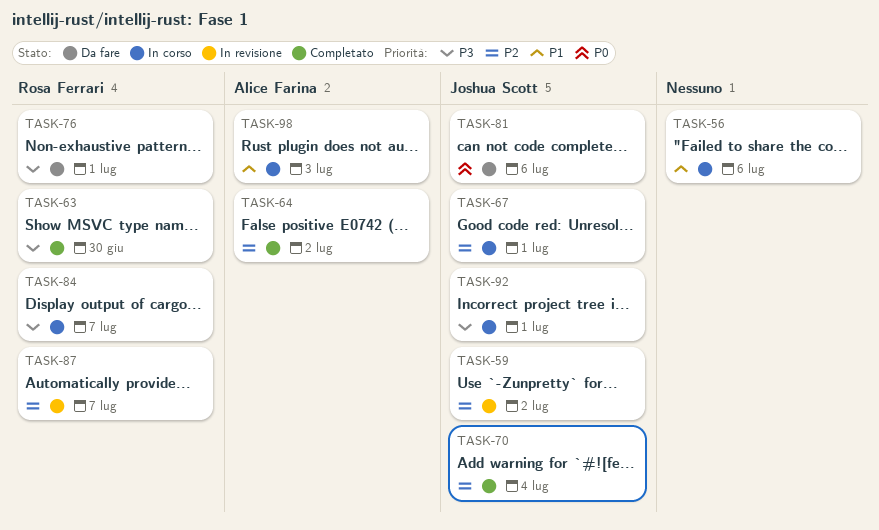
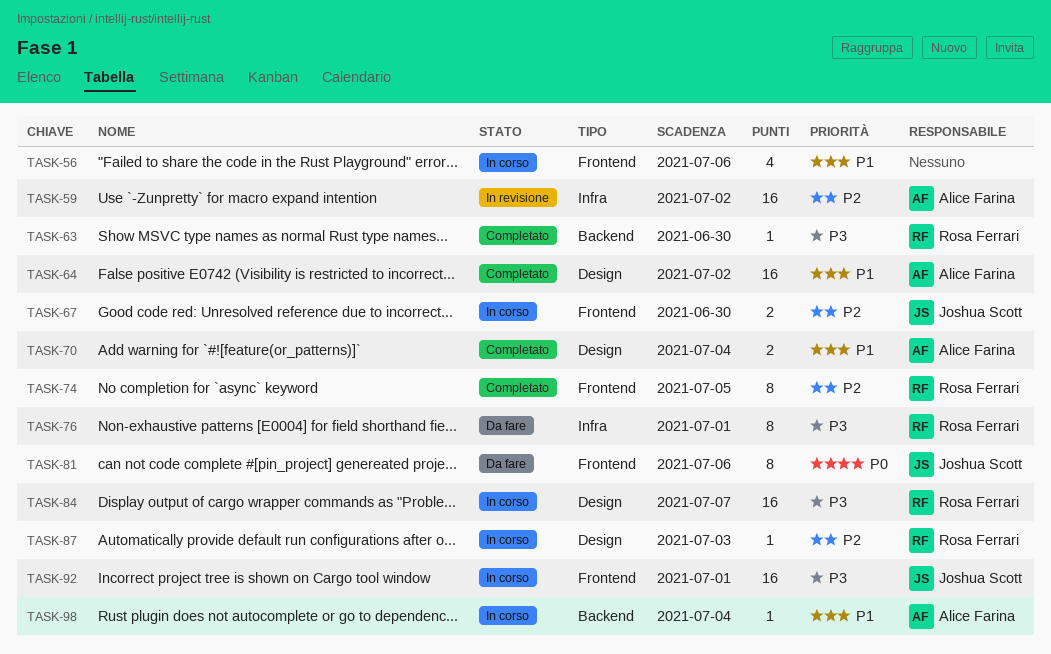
TASK-59, owner: Joshua Scott -> Alice Farina
TASK-64, priority: P2 -> P1
TASK-67, due: Jul 1 -> Jun 30
TASK-70, owner: Joshua Scott -> Alice Farina
TASK-70, priority: P2 -> P1
TASK-74: none -> present
TASK-87, status: In revisione -> In corso
TASK-87, due: Jul 7 -> Jul 3
TASK-98, due: Jul 3 -> Jul 4

